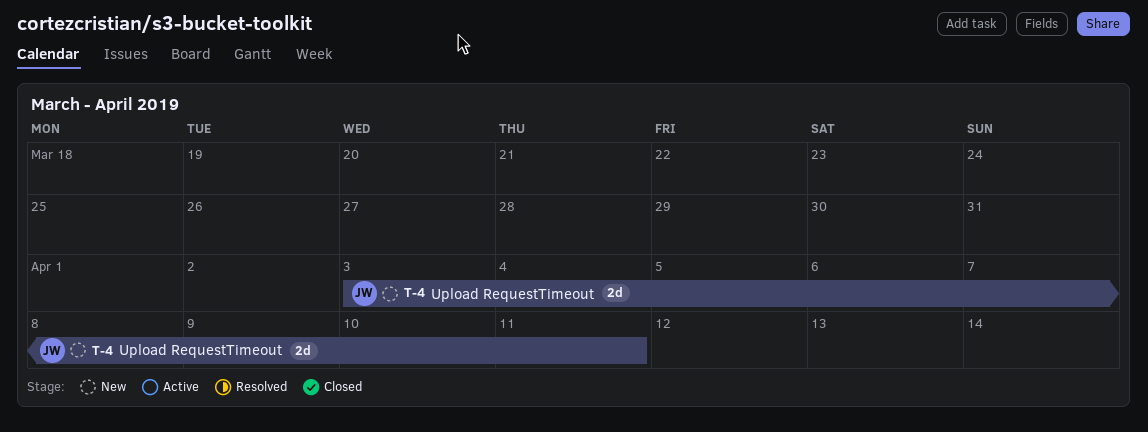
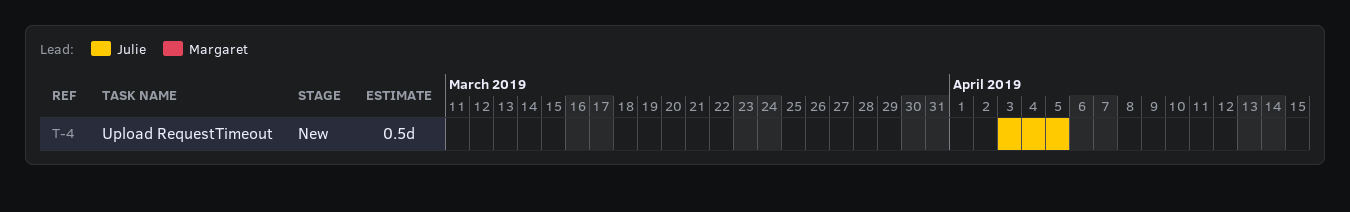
T-4, estimate: 2d -> 0.5d
T-4, due: Apr 11 -> Apr 5

